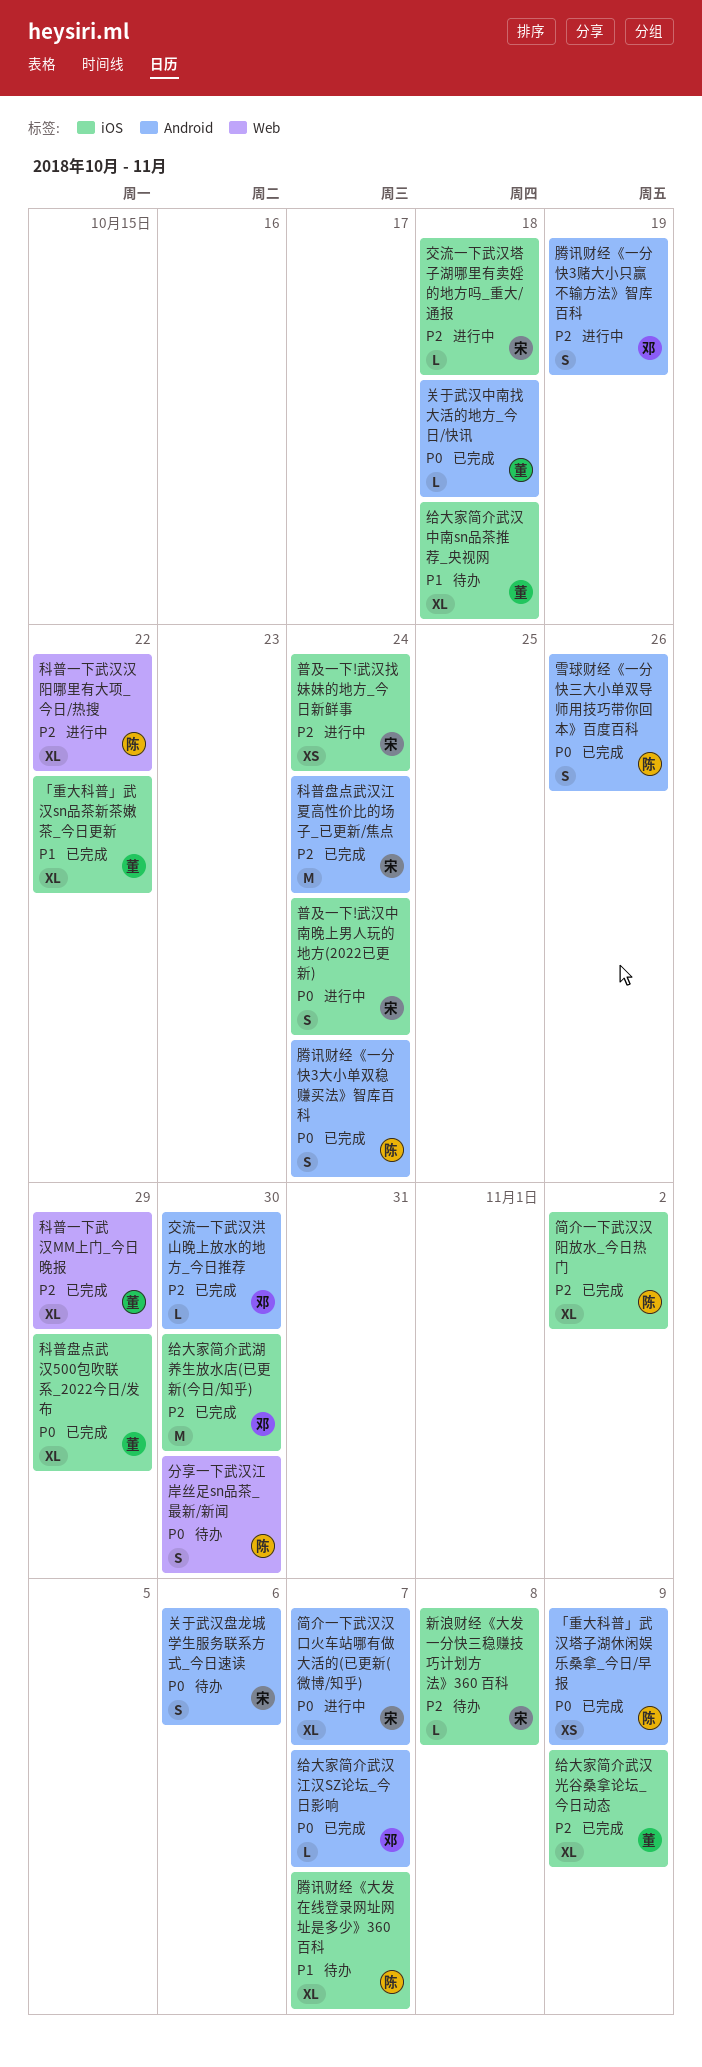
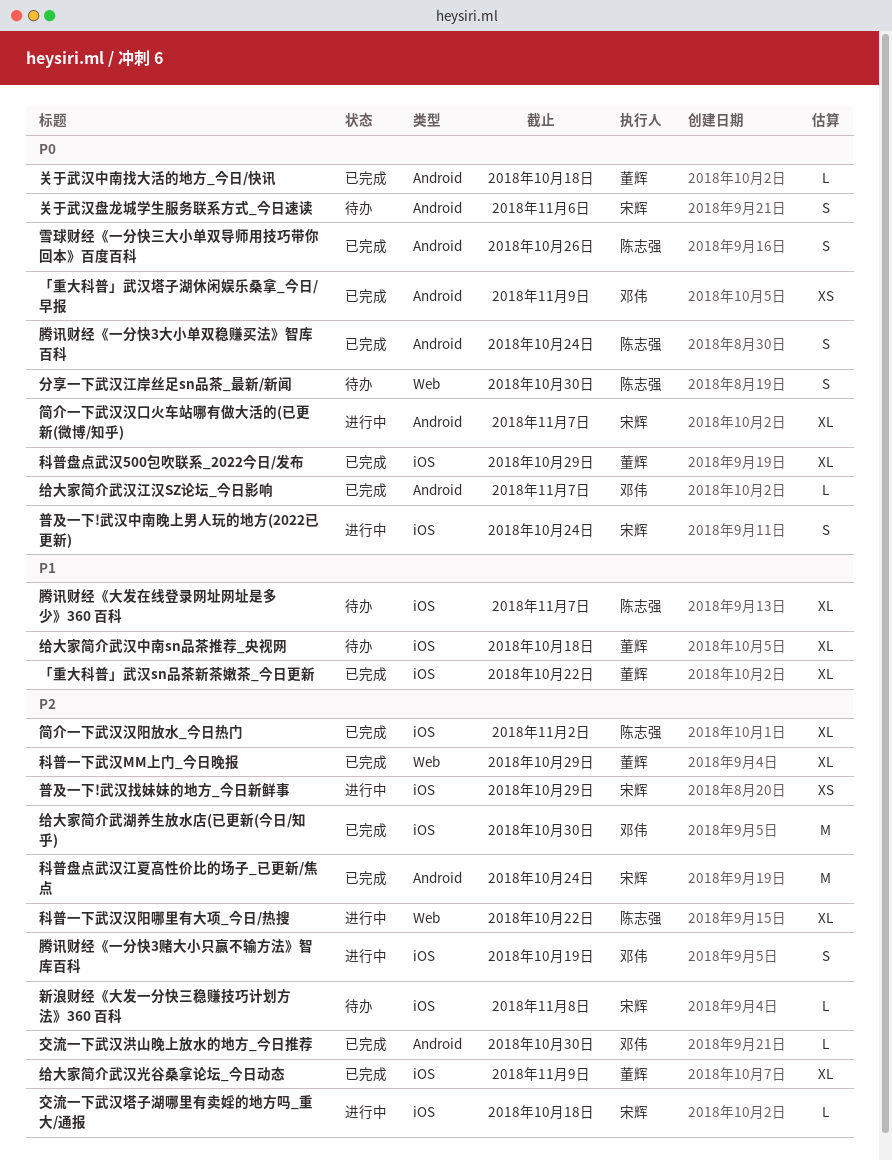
「重大科普」武汉塔子湖休闲娱乐桑拿_今日/早报, owner: 陈志强 -> 邓伟
普及一下!武汉找妹妹的地方_今日新鲜事, due: Oct 24 -> Oct 29
腾讯财经《一分快3赌大小只赢不输方法》智库百科, label: Android -> iOS

